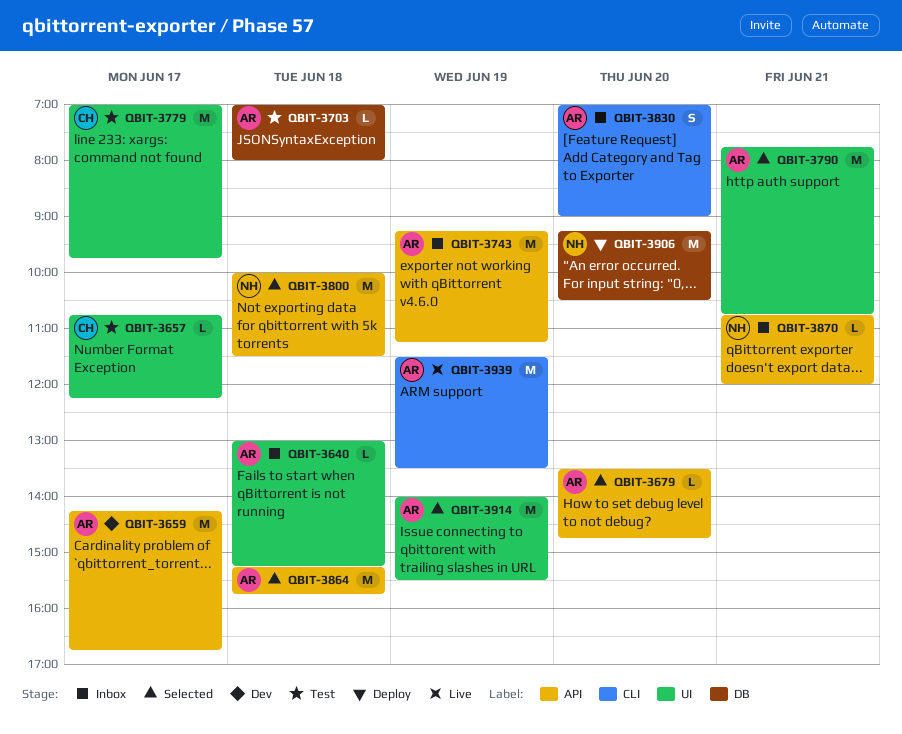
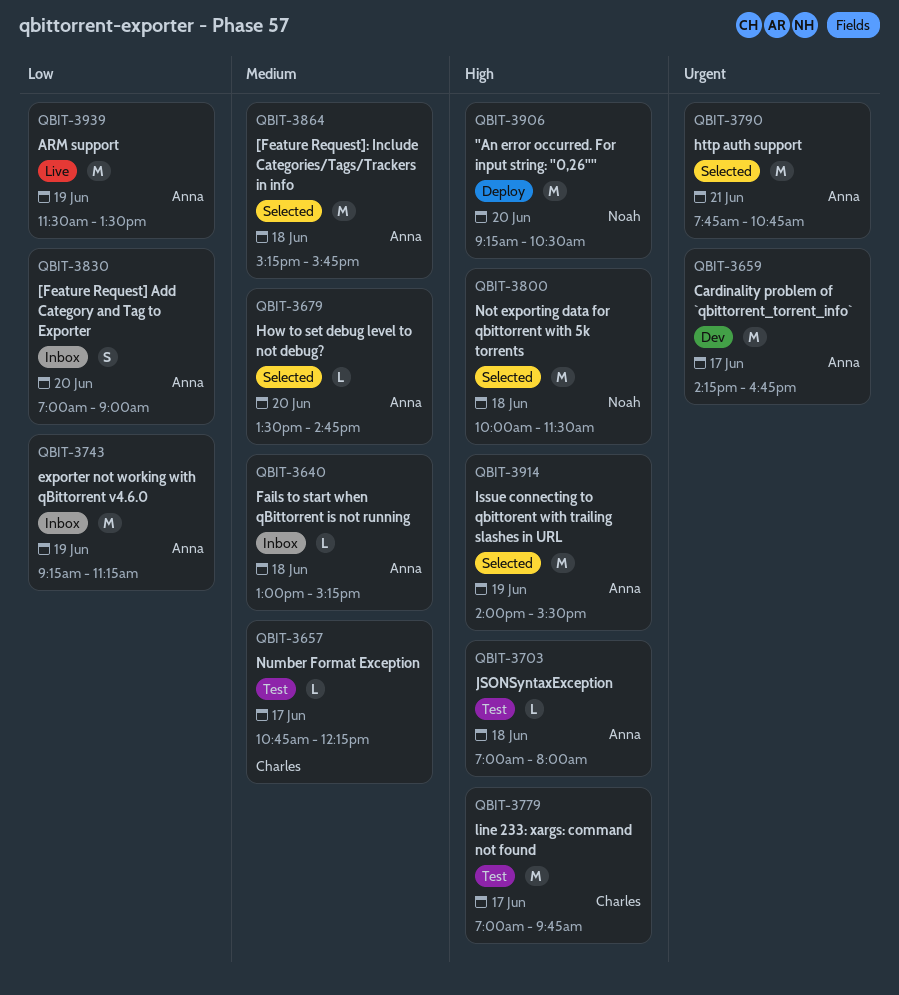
QBIT-3870: present -> none

